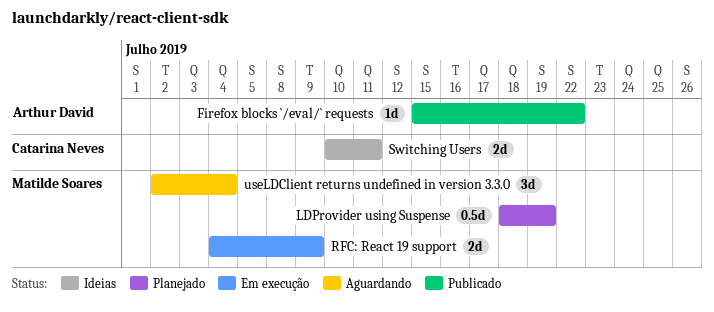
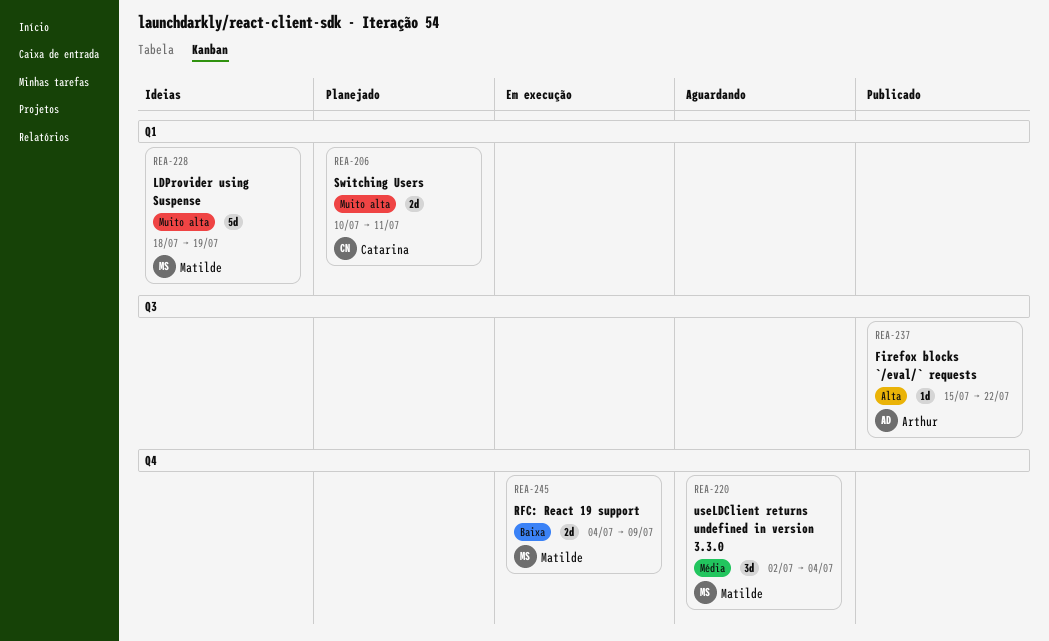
LDProvider using Suspense, status: Planejado -> Ideias
LDProvider using Suspense, estimate: 0.5d -> 5d
Switching Users, status: Ideias -> Planejado

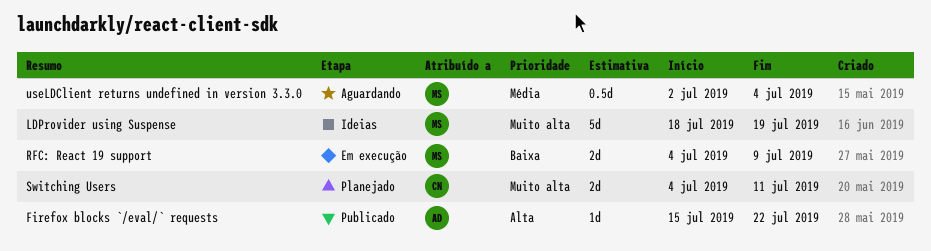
Switching Users, start: Jul 10 -> Jul 4
useLDClient returns undefined in version 3.3.0, estimate: 3d -> 0.5d

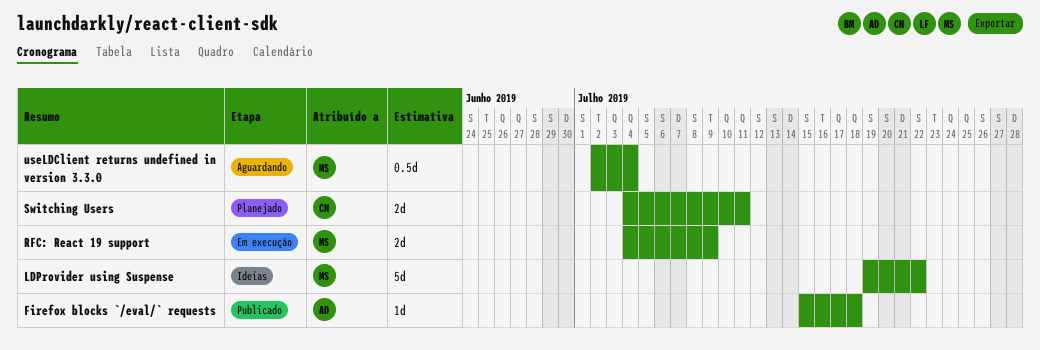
Firefox blocks `/eval/` requests, due: Jul 22 -> Jul 18
LDProvider using Suspense, start: Jul 18 -> Jul 19
LDProvider using Suspense, due: Jul 19 -> Jul 22

